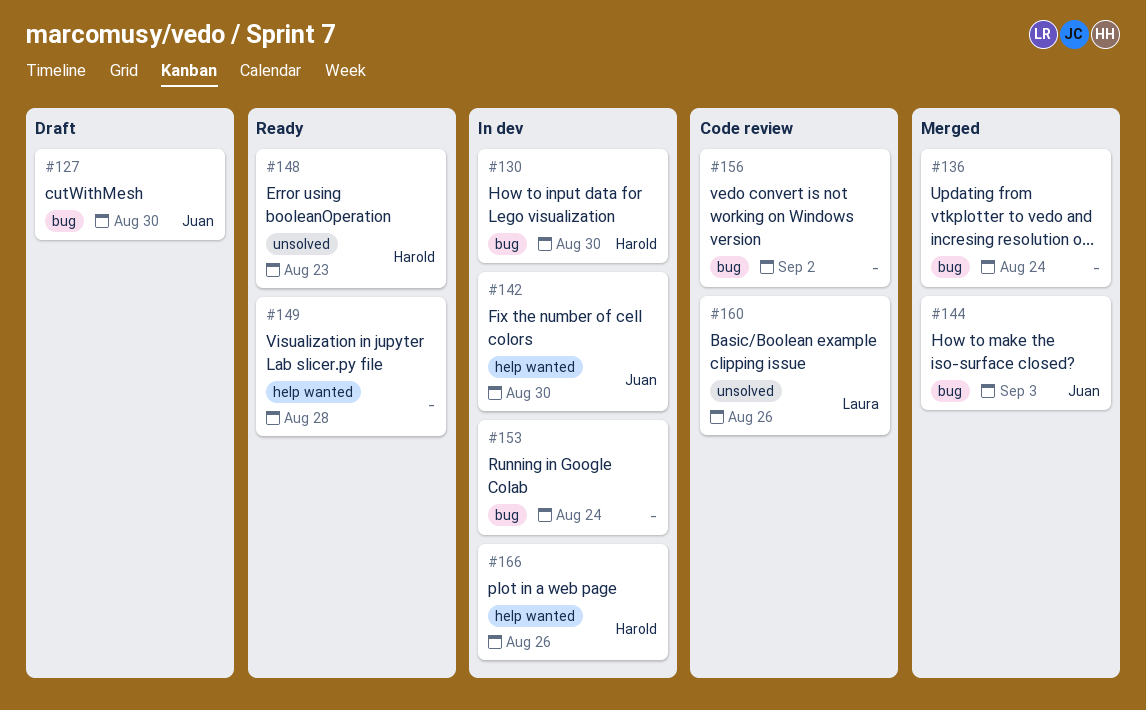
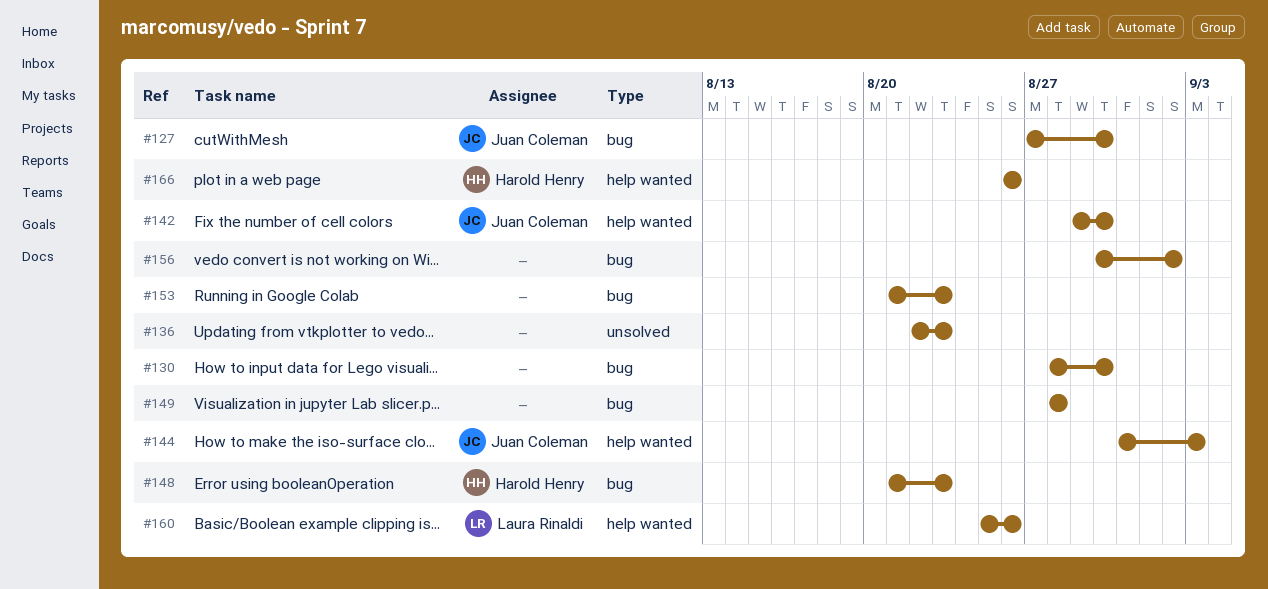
#130, owner: Harold Henry -> none
#136, label: bug -> unsolved
#136, due: Aug 24 -> Aug 23
#144, label: bug -> help wanted
#148, label: unsolved -> bug
#149, label: help wanted -> bug
#153, due: Aug 24 -> Aug 23
#160, label: unsolved -> help wanted

